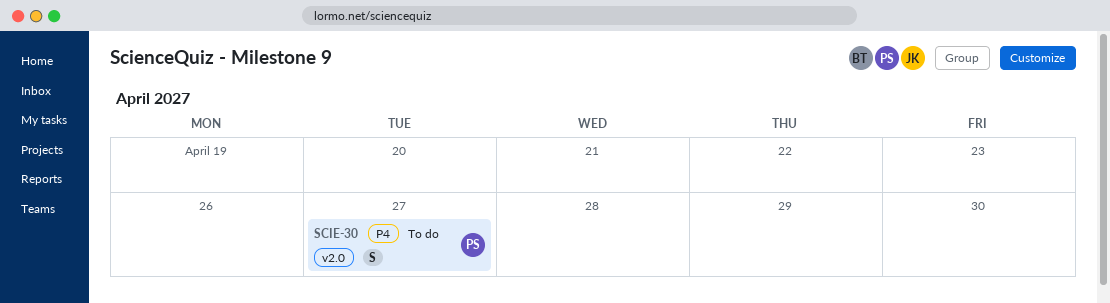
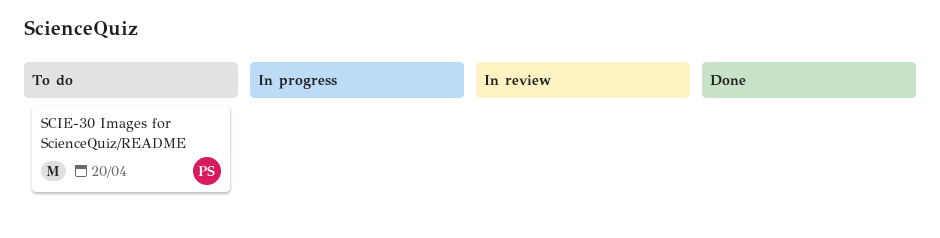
SCIE-30, estimate: S -> M
SCIE-30, due: Apr 27 -> Apr 20

